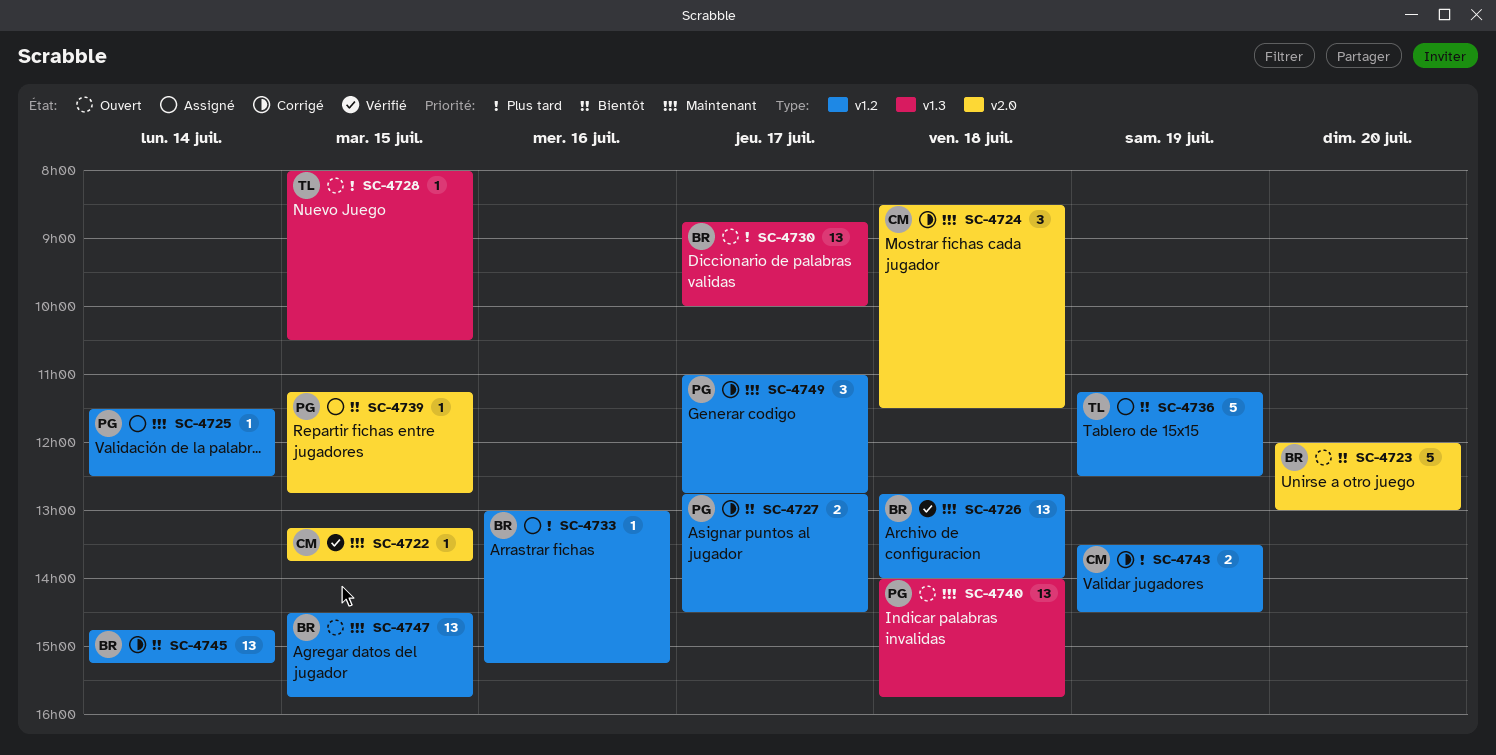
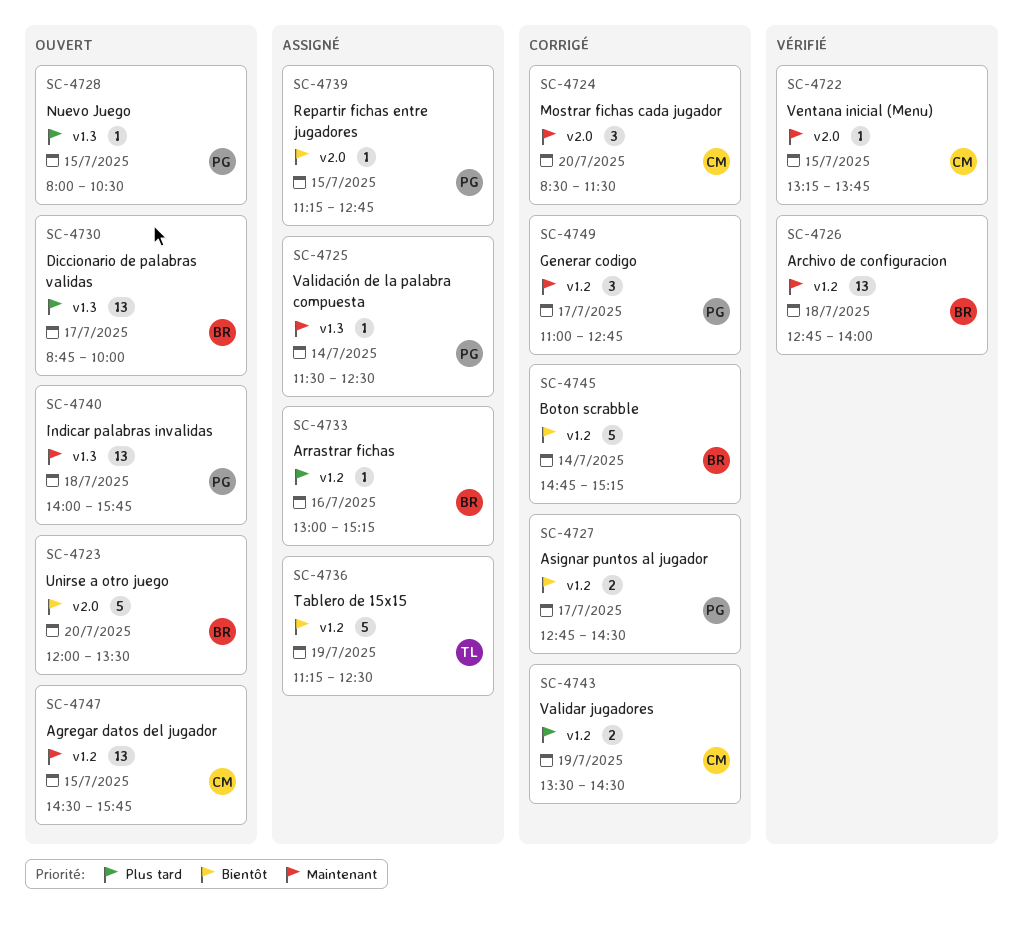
SC-4723, ends: 13:00 -> 13:30
SC-4724, day: Jul 18 -> Jul 20
SC-4725, label: v1.2 -> v1.3
SC-4728, owner: TL -> PG
SC-4745, estimate: 13 -> 5
SC-4747, owner: BR -> CM

